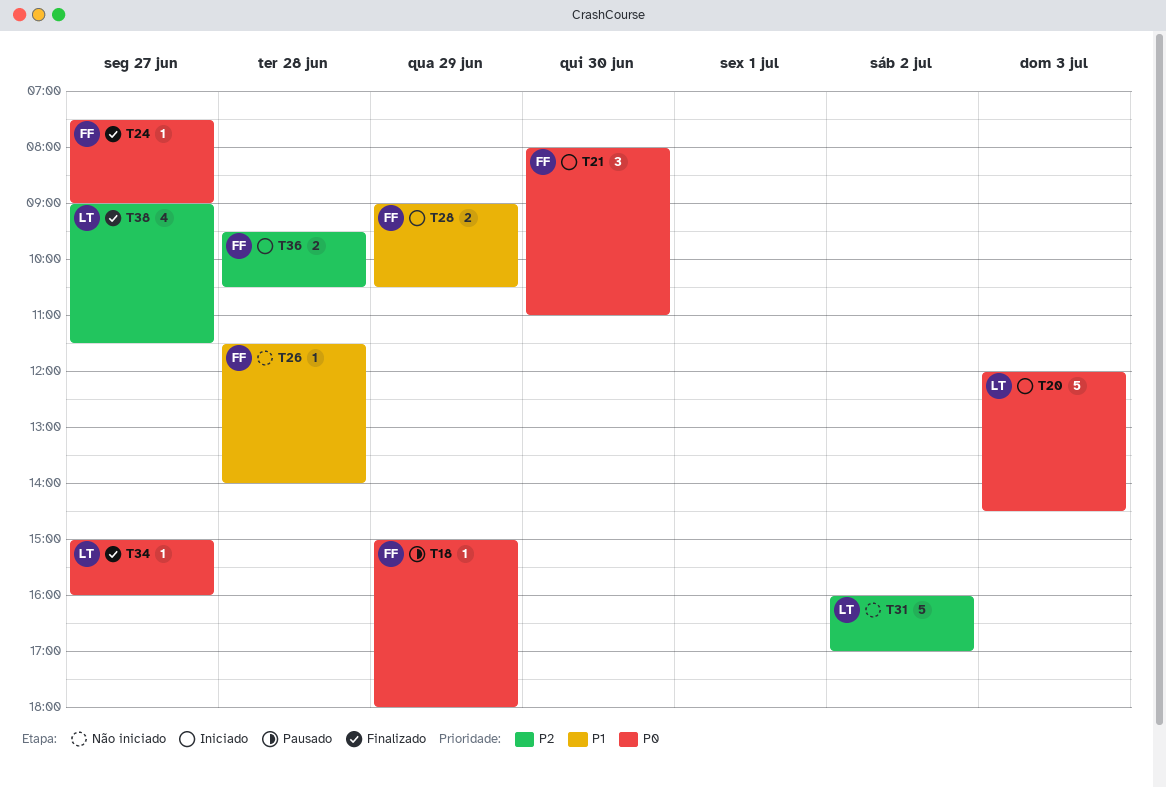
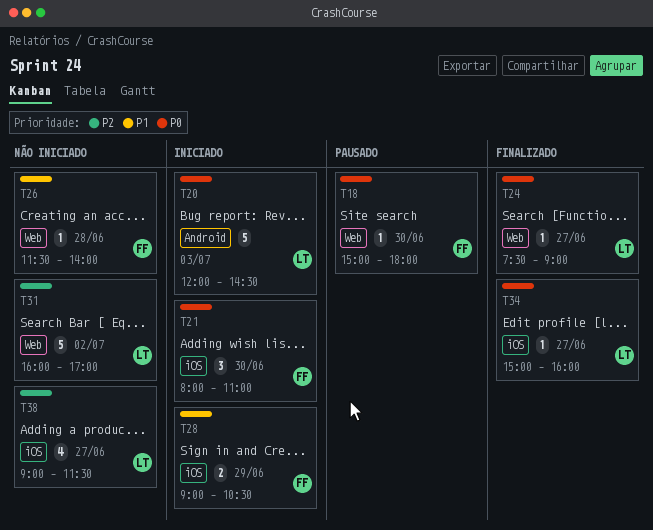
T18, day: Jun 29 -> Jun 30
T24, owner: FF -> LT
T36: present -> none
T38, status: Finalizado -> Não iniciado

